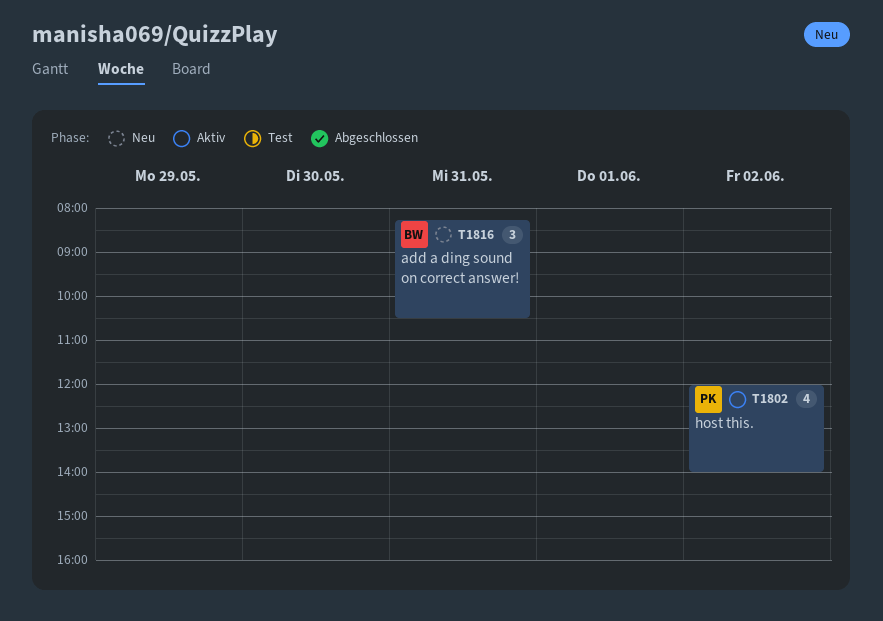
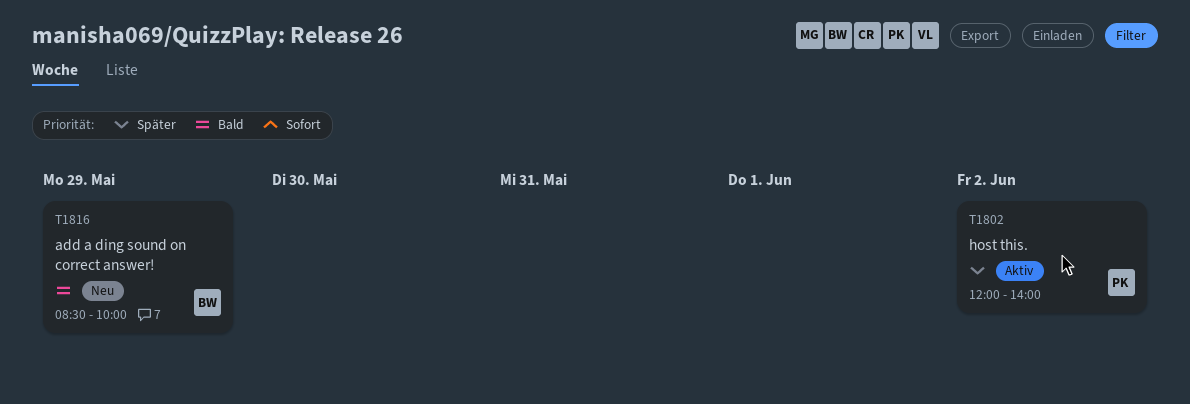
T1816, day: May 31 -> May 29
T1816, begins: 08:15 -> 08:30
T1816, ends: 10:30 -> 10:00

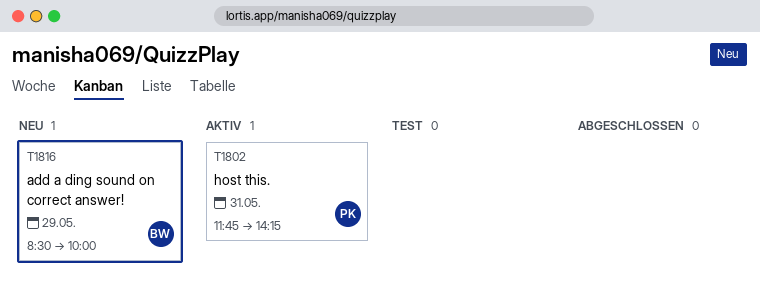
T1802, day: Jun 2 -> May 31
T1802, begins: 12:00 -> 11:45
T1802, ends: 14:00 -> 14:15

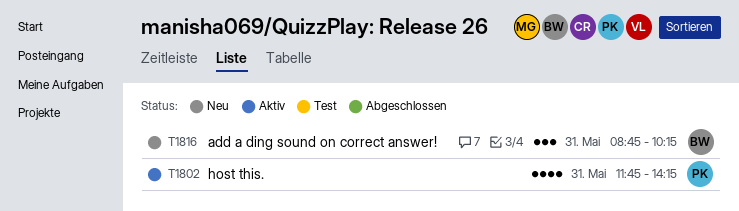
T1816, day: May 29 -> May 31
T1816, begins: 08:30 -> 08:45
T1816, ends: 10:00 -> 10:15

